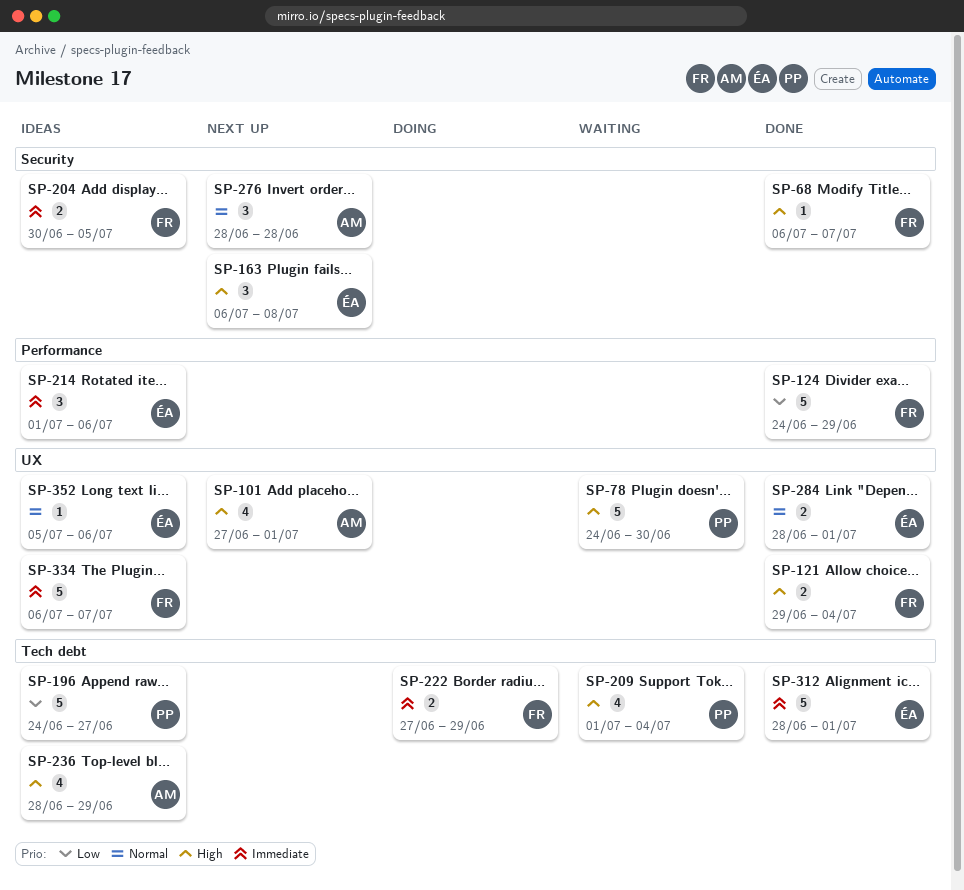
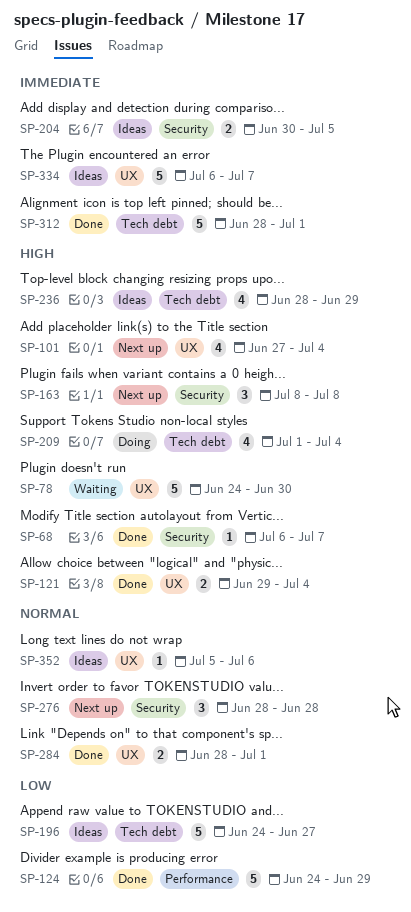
SP-101, due: Jul 1 -> Jul 4
SP-163, start: Jul 6 -> Jul 8
SP-209, status: Waiting -> Doing
SP-214: present -> none
SP-222: present -> none

